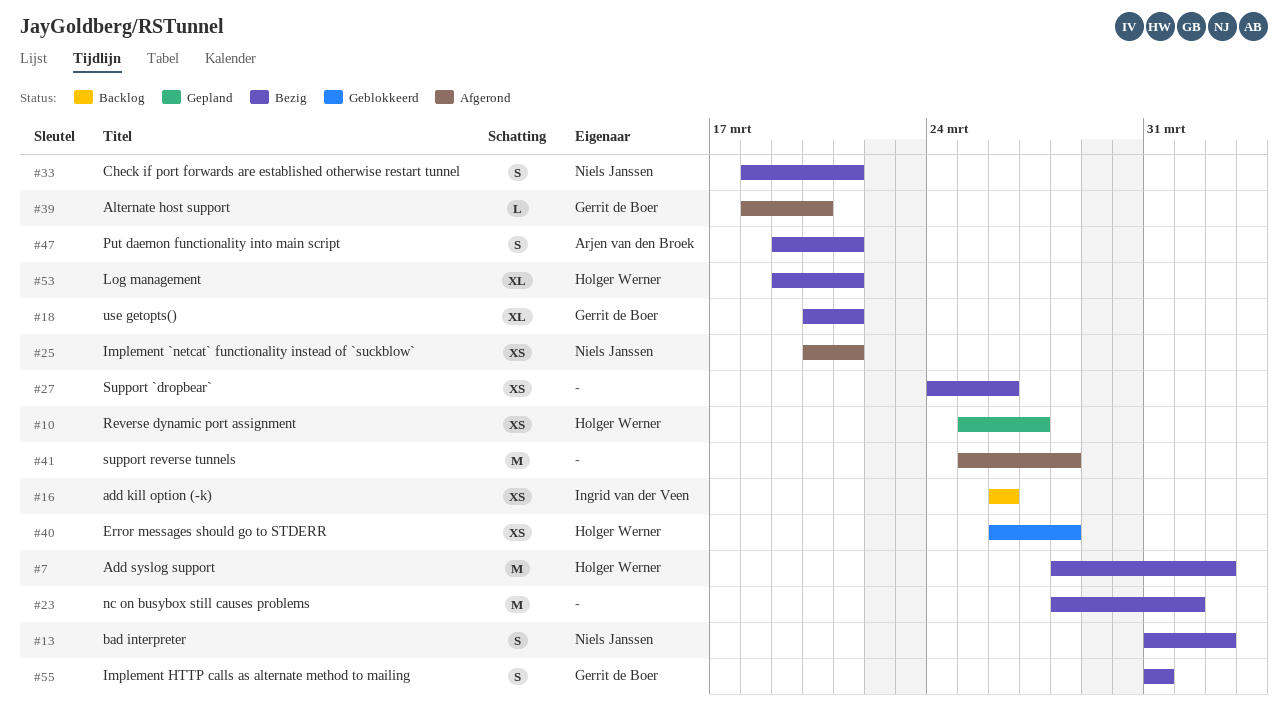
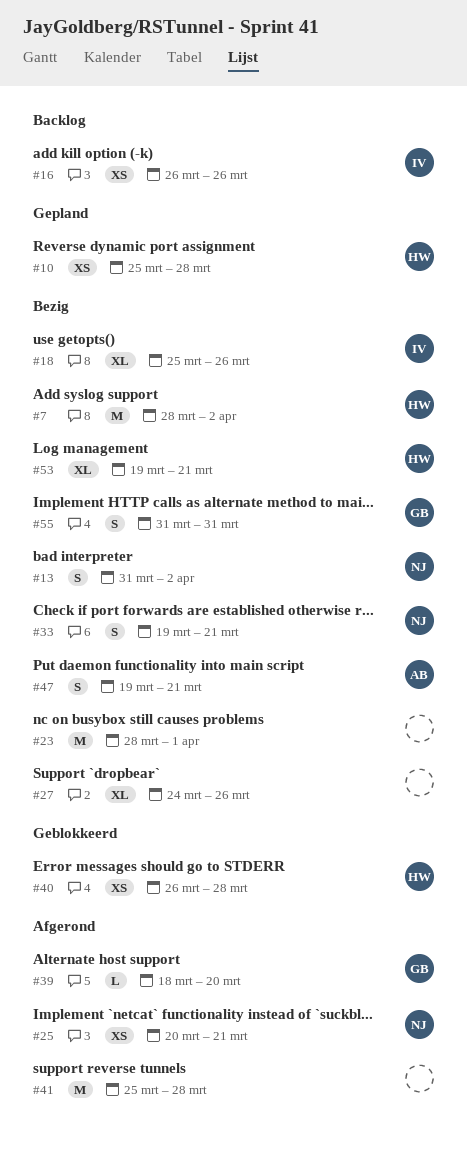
#10, due: Mar 27 -> Mar 28
#18, owner: Gerrit de Boer -> Ingrid van der Veen
#18, start: Mar 20 -> Mar 25
#18, due: Mar 21 -> Mar 26
#27, estimate: XS -> XL
#33, start: Mar 18 -> Mar 19

